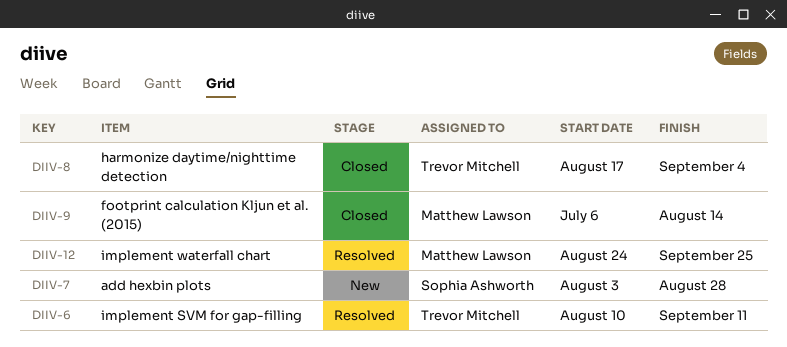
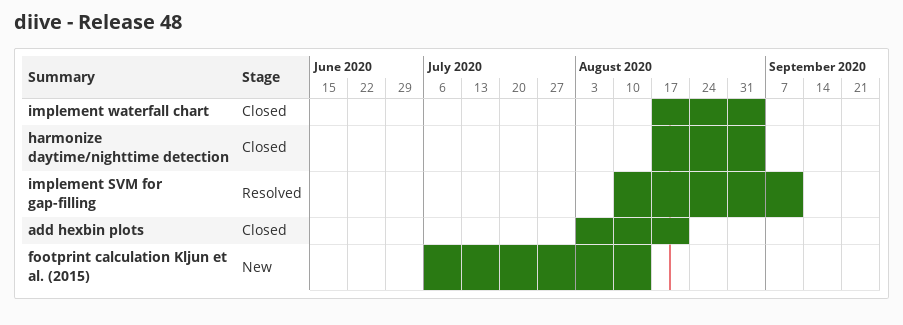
add hexbin plots, status: New -> Closed
add hexbin plots, due: Aug 28 -> Aug 21
footprint calculation Kljun et al. (2015), status: Closed -> New
implement waterfall chart, status: Resolved -> Closed
implement waterfall chart, start: Aug 24 -> Aug 17
implement waterfall chart, due: Sep 25 -> Sep 4

